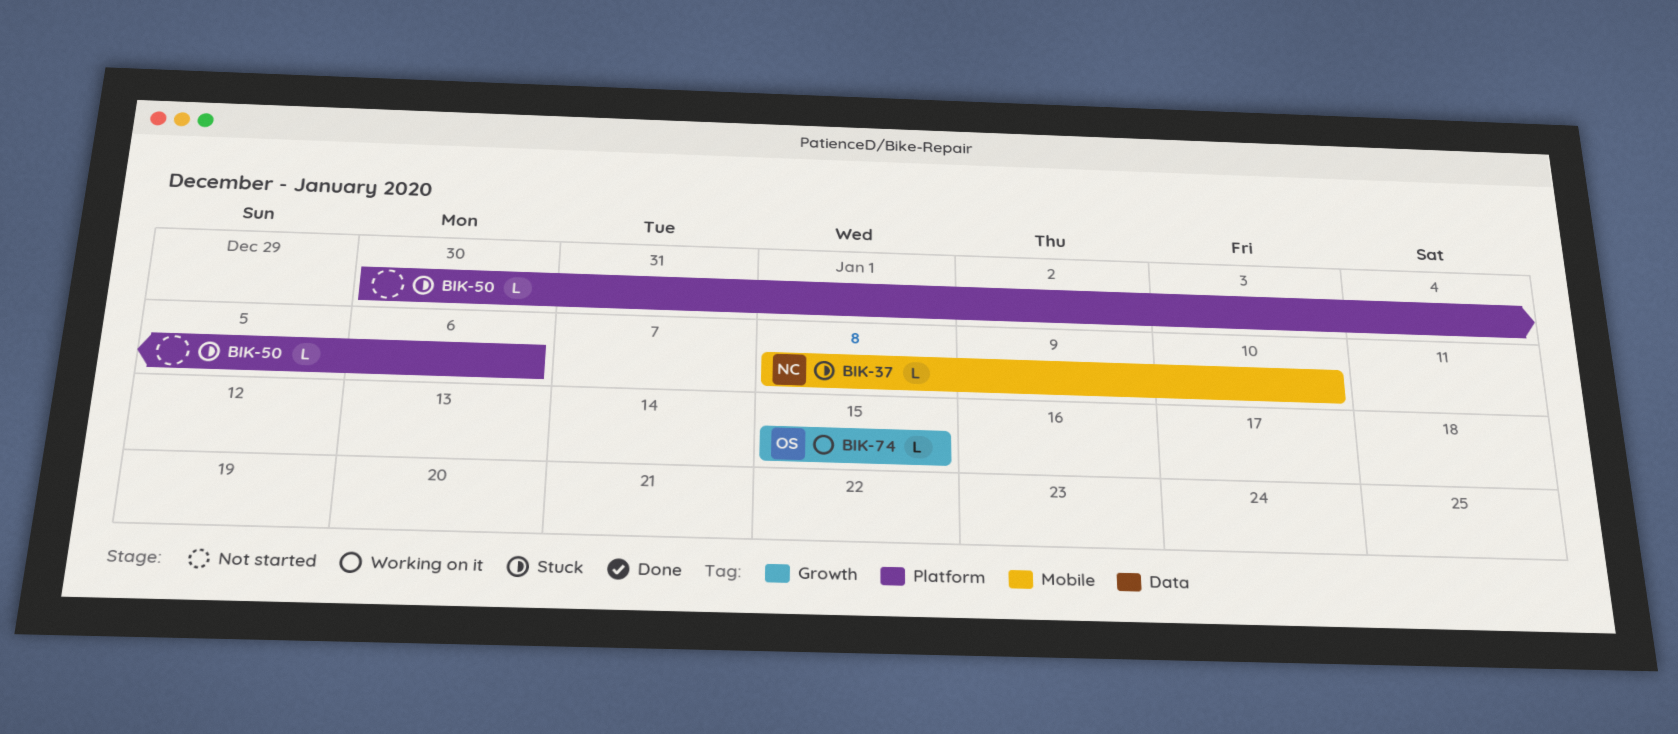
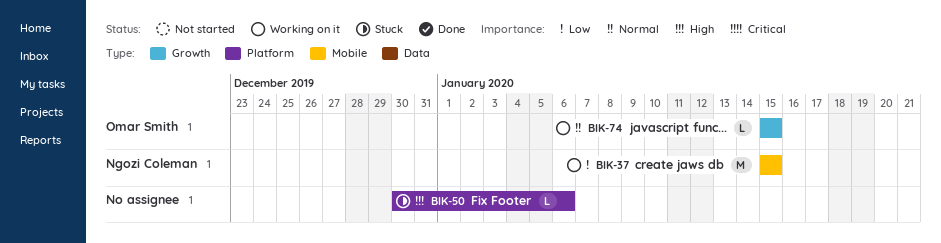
BIK-37, status: Stuck -> Working on it
BIK-37, estimate: L -> M
BIK-37, start: Jan 8 -> Jan 15
BIK-37, due: Jan 10 -> Jan 15

